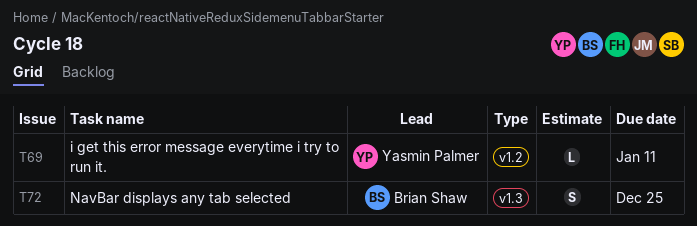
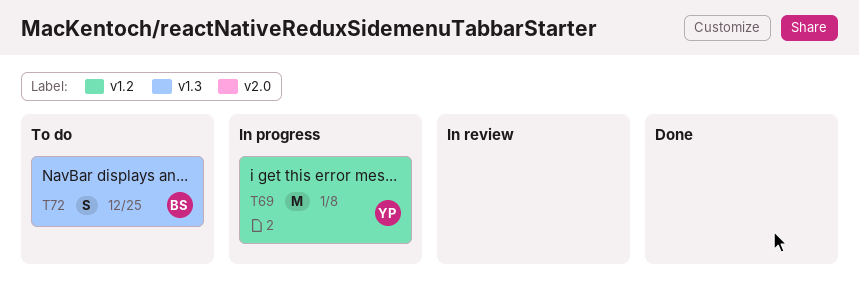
T69, estimate: L -> M
T69, due: Jan 11 -> Jan 8

